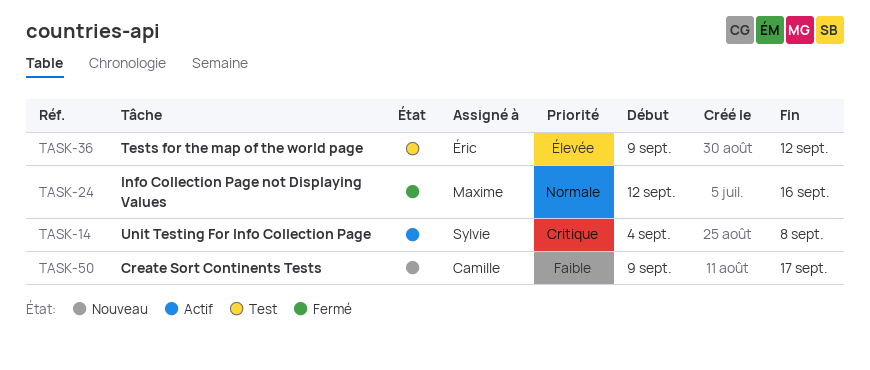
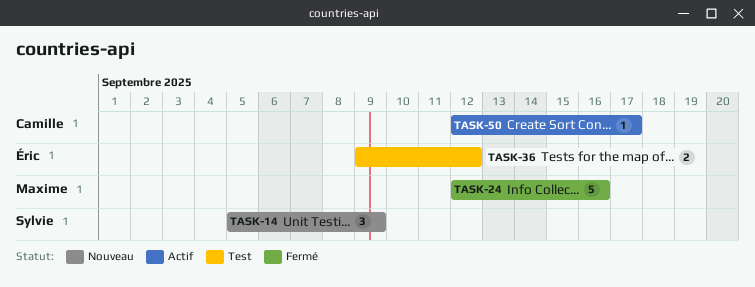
TASK-14, status: Actif -> Nouveau
TASK-14, start: Sep 4 -> Sep 5
TASK-14, due: Sep 8 -> Sep 9
TASK-50, status: Nouveau -> Actif
TASK-50, start: Sep 9 -> Sep 12

